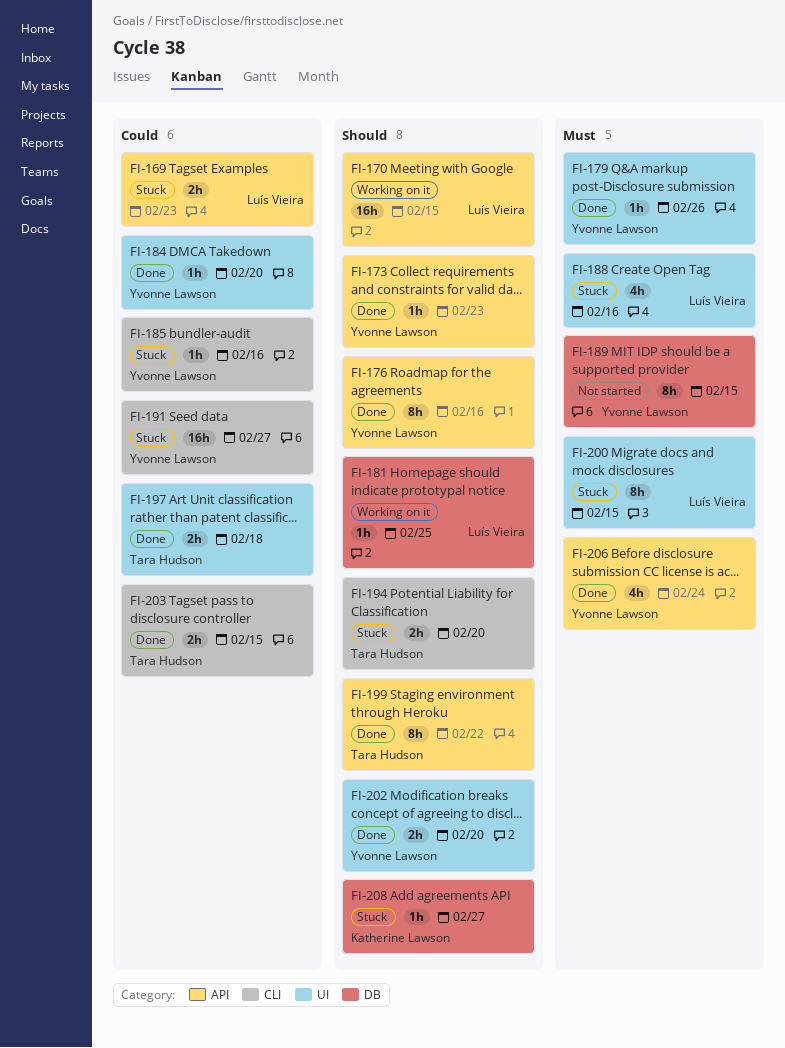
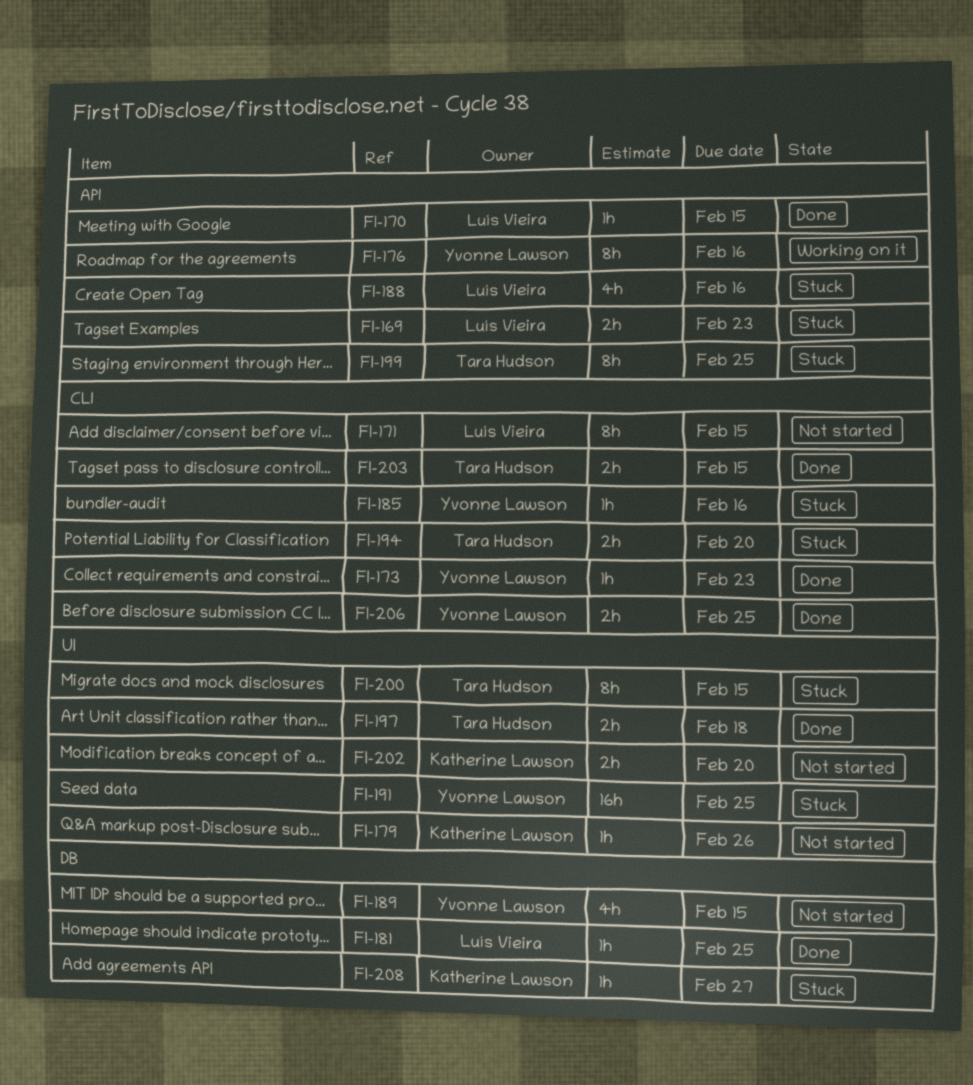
FI-170, status: Working on it -> Done
FI-170, estimate: 16h -> 1h
FI-171: none -> present
FI-173, label: API -> CLI
FI-176, status: Done -> Working on it
FI-179, status: Done -> Not started
FI-179, owner: Yvonne Lawson -> Katherine Lawson
FI-181, status: Working on it -> Done
FI-184: present -> none
FI-188, label: UI -> API
FI-189, estimate: 8h -> 4h
FI-191, label: CLI -> UI
FI-191, due: Feb 27 -> Feb 25
FI-199, status: Done -> Stuck
FI-199, due: Feb 22 -> Feb 25
FI-200, owner: Luís Vieira -> Tara Hudson
FI-202, status: Done -> Not started
FI-202, owner: Yvonne Lawson -> Katherine Lawson
FI-206, label: API -> CLI
FI-206, estimate: 4h -> 2h
FI-206, due: Feb 24 -> Feb 25

